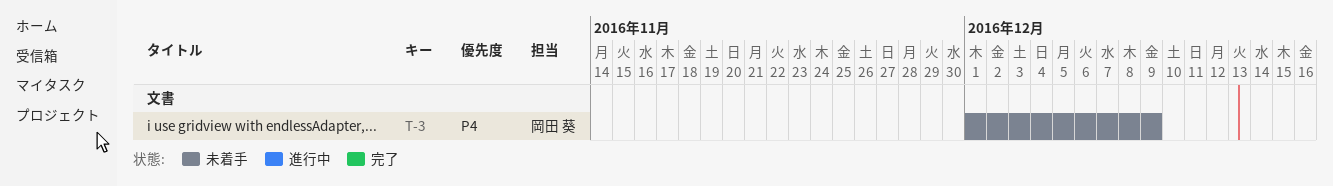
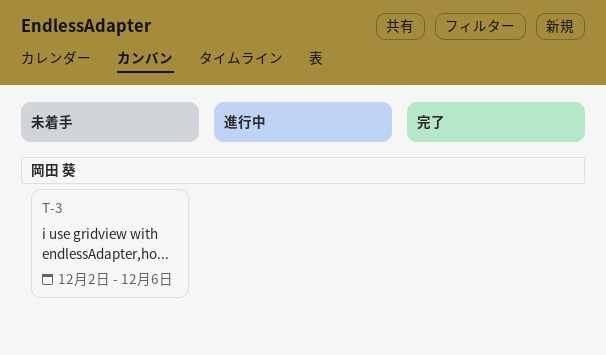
T-3, start: Dec 1 -> Dec 2
T-3, due: Dec 9 -> Dec 6

